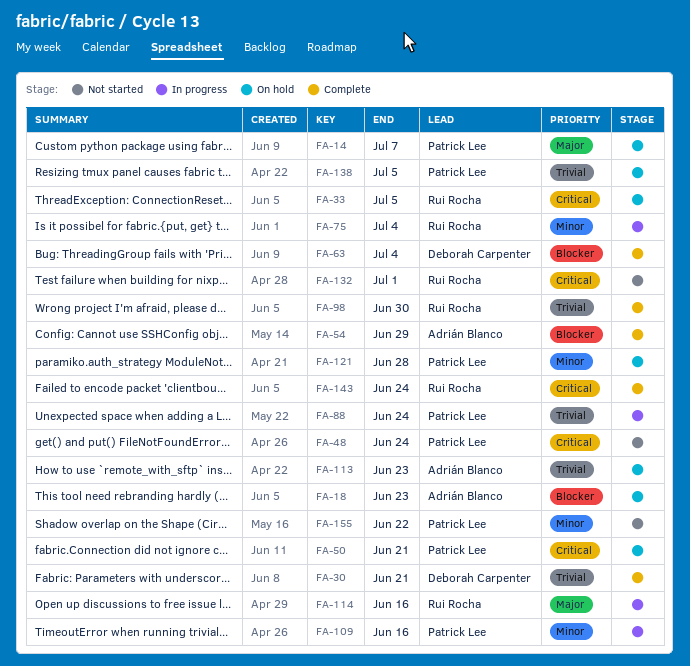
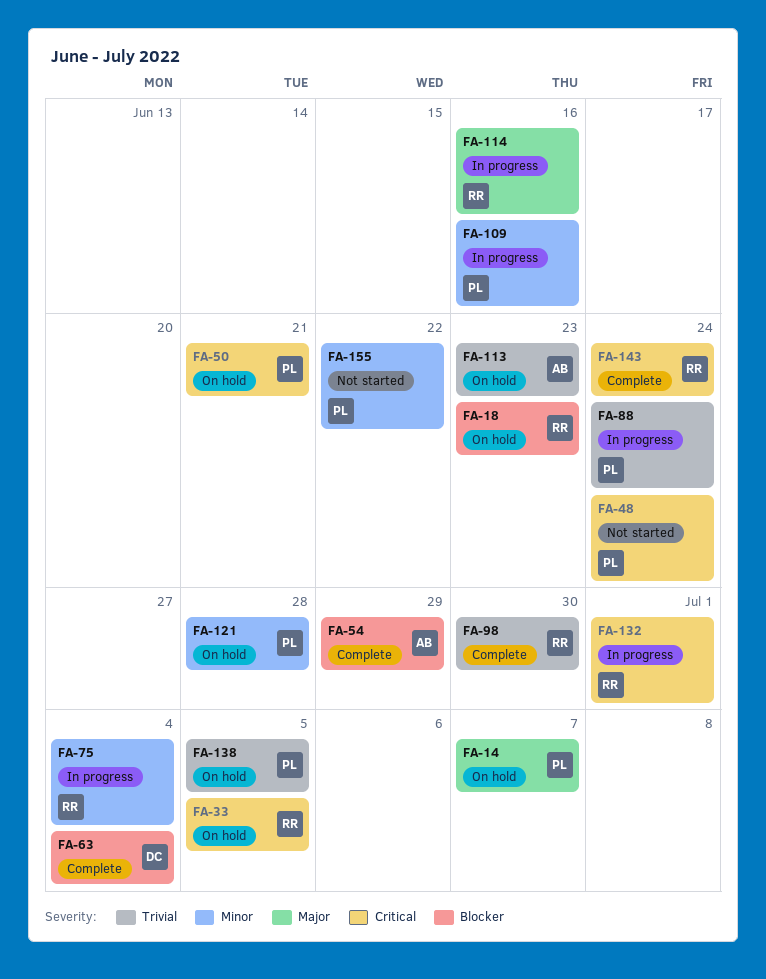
FA-18, owner: Adrián Blanco -> Rui Rocha
FA-30: present -> none
FA-132, status: Not started -> In progress

